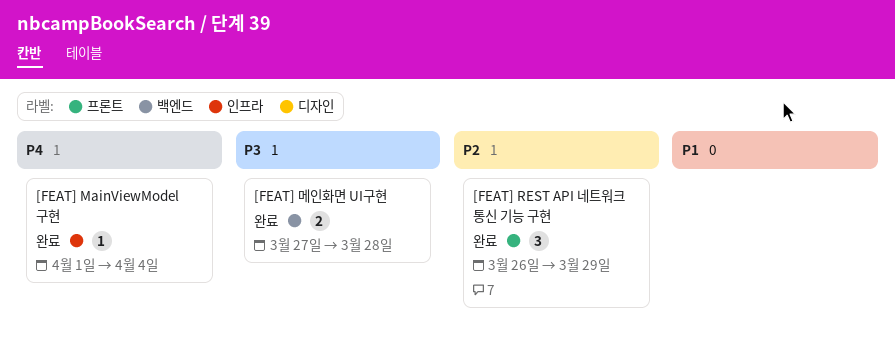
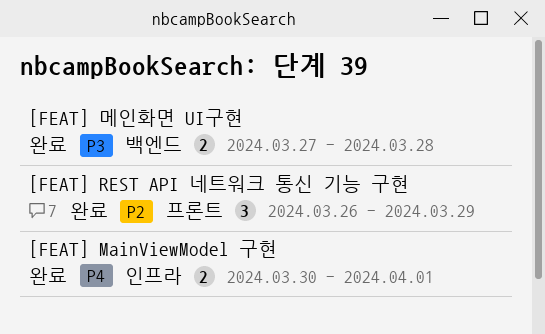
[FEAT] MainViewModel 구현, estimate: 1 -> 2
[FEAT] MainViewModel 구현, start: Apr 1 -> Mar 30
[FEAT] MainViewModel 구현, due: Apr 4 -> Apr 1

